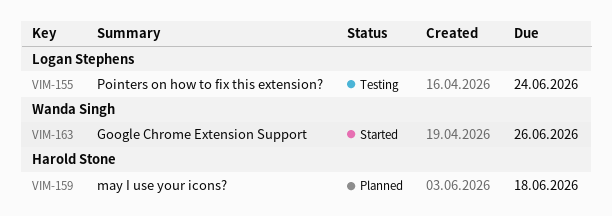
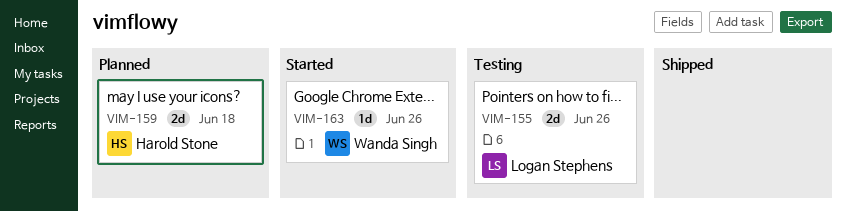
VIM-155, due: Jun 24 -> Jun 26

